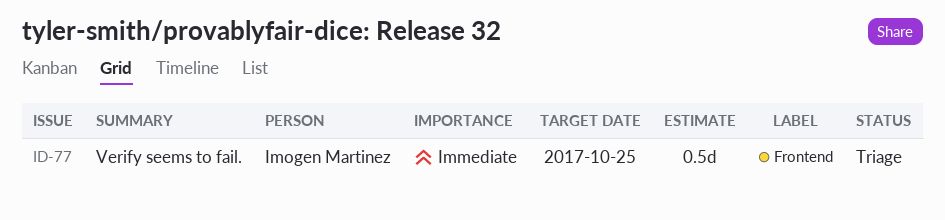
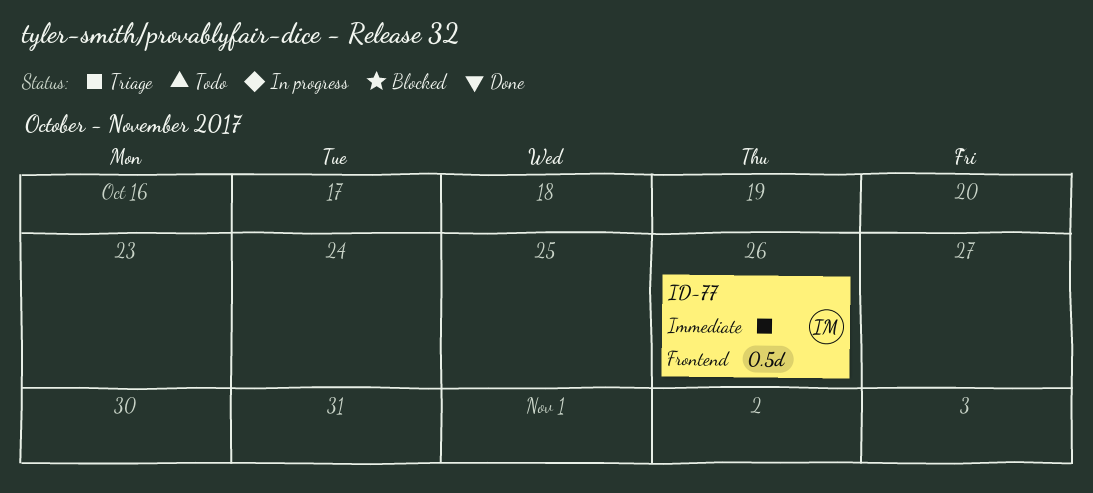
ID-77, due: Oct 25 -> Oct 26

